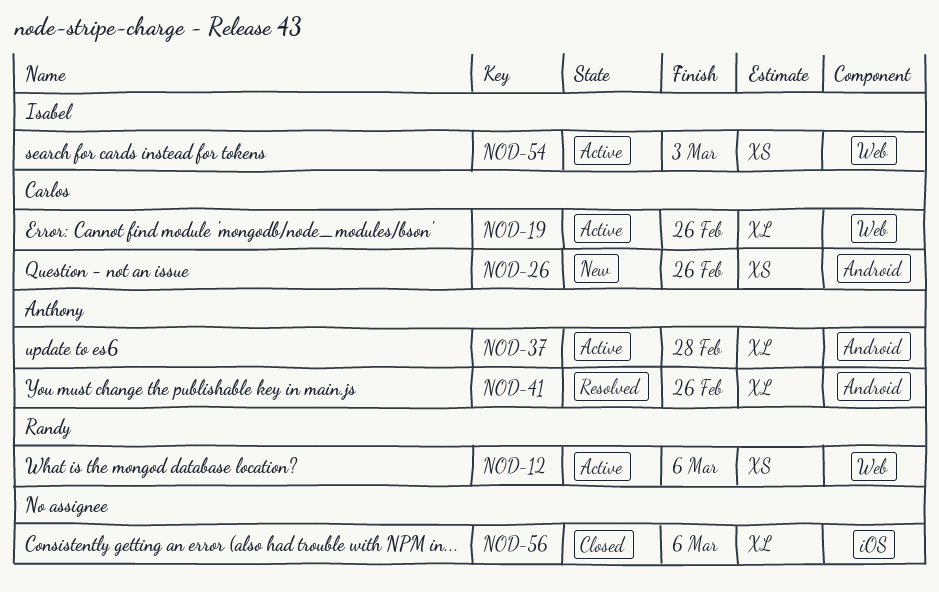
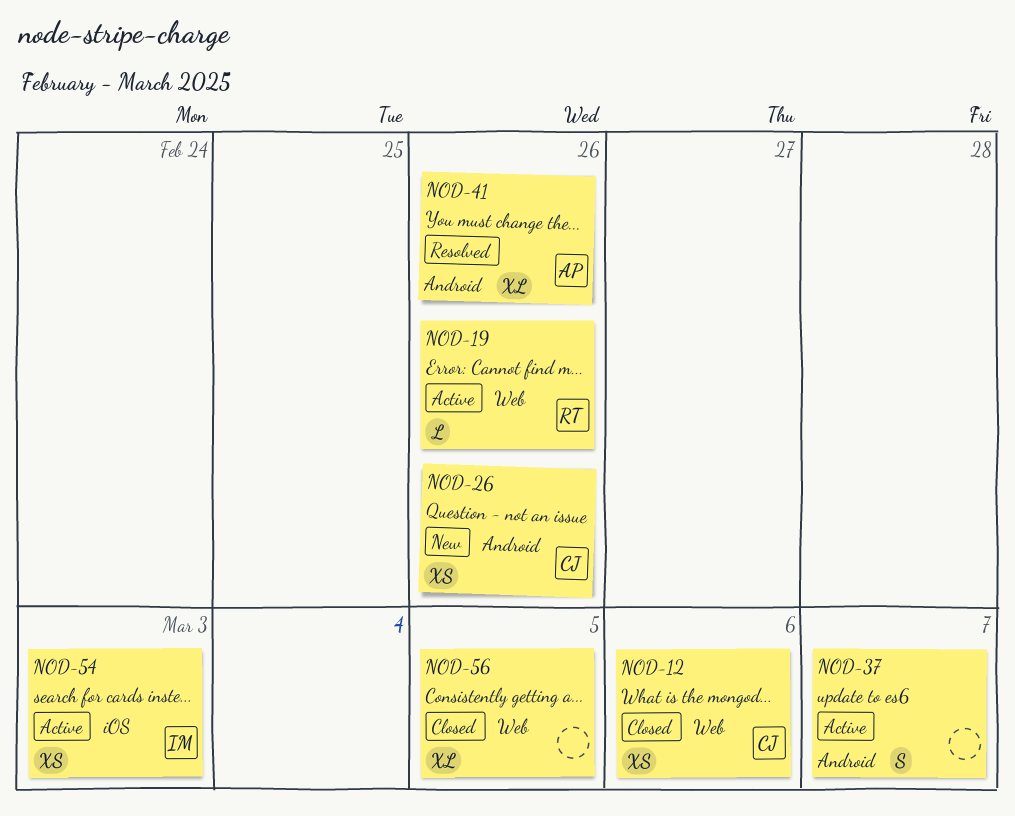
NOD-12, status: Active -> Closed
NOD-12, owner: Randy -> Carlos
NOD-19, owner: Carlos -> Randy
NOD-19, estimate: XL -> L
NOD-37, owner: Anthony -> none
NOD-37, estimate: XL -> S
NOD-37, due: Feb 28 -> Mar 7
NOD-54, label: Web -> iOS
NOD-56, label: iOS -> Web
NOD-56, due: Mar 6 -> Mar 5

